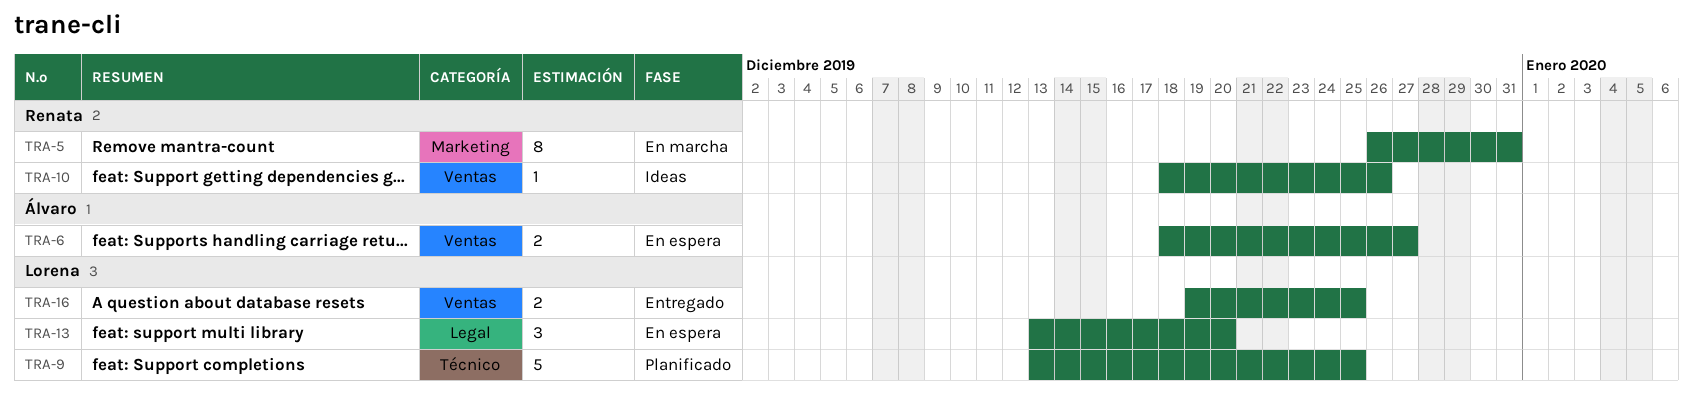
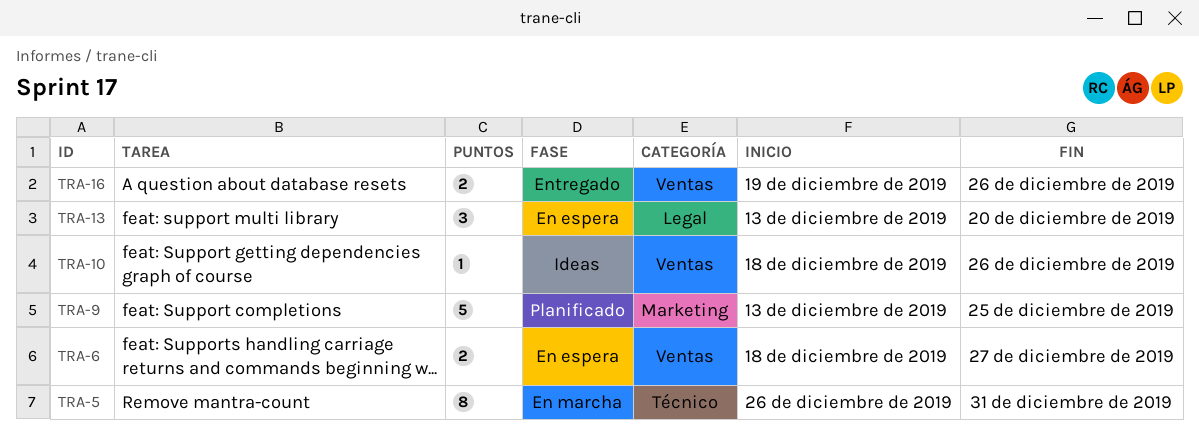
TRA-5, label: Marketing -> Técnico
TRA-9, label: Técnico -> Marketing
TRA-16, due: Dec 25 -> Dec 26

